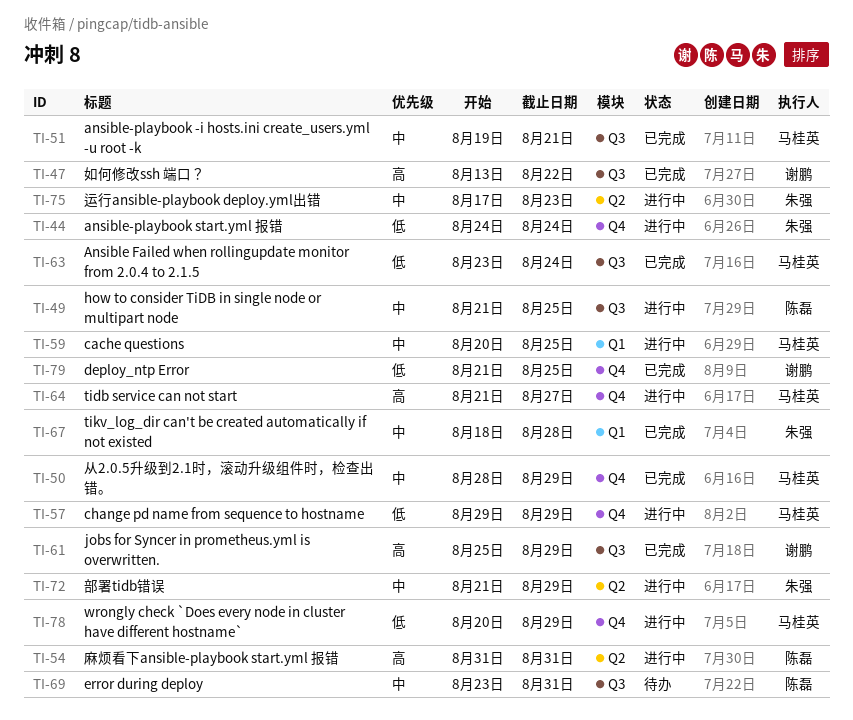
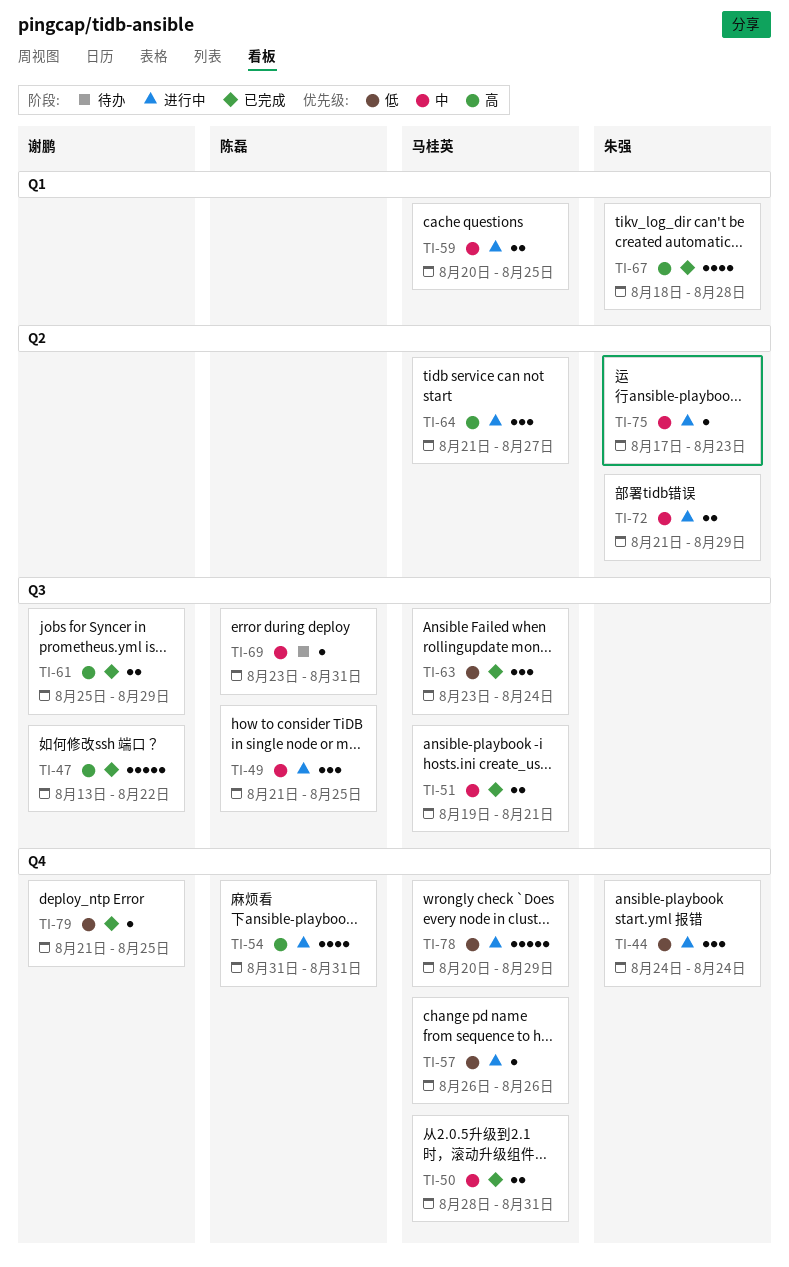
TI-50, due: Aug 29 -> Aug 31
TI-54, label: Q2 -> Q4
TI-57, start: Aug 29 -> Aug 26
TI-57, due: Aug 29 -> Aug 26
TI-64, label: Q4 -> Q2
TI-67, priority: 中 -> 高

